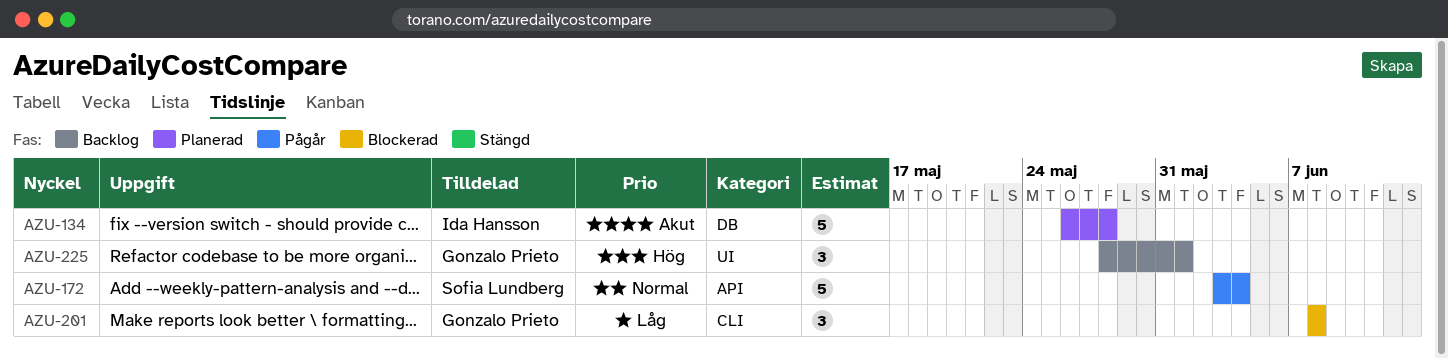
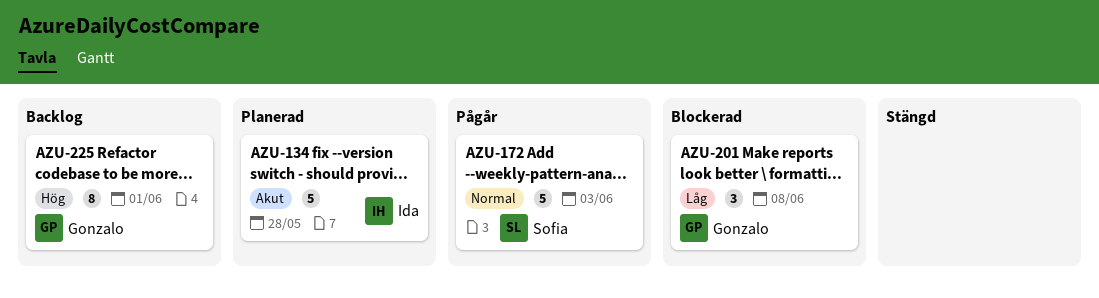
AZU-172, due: Jun 4 -> Jun 3
AZU-225, estimate: 3 -> 8

